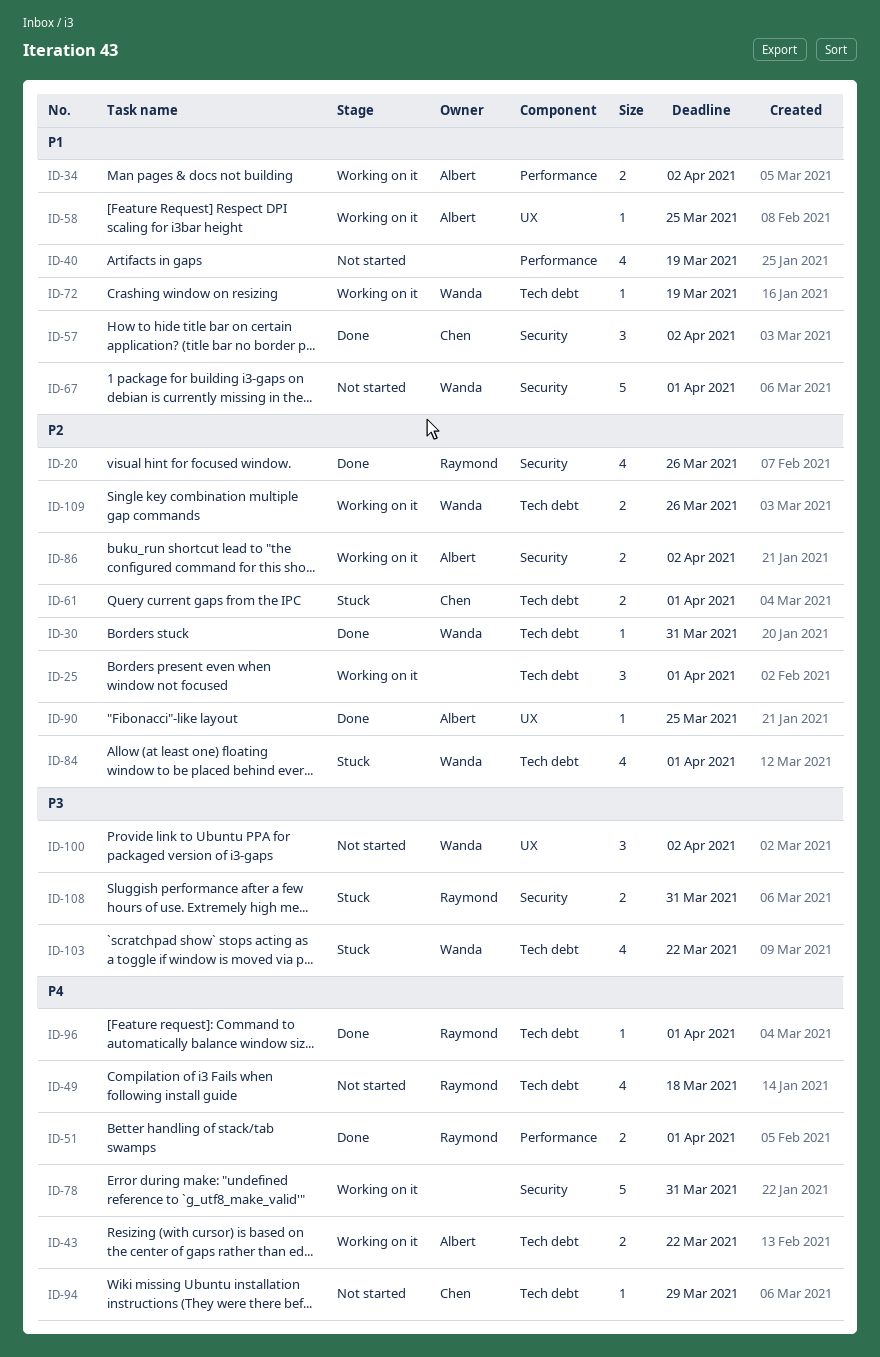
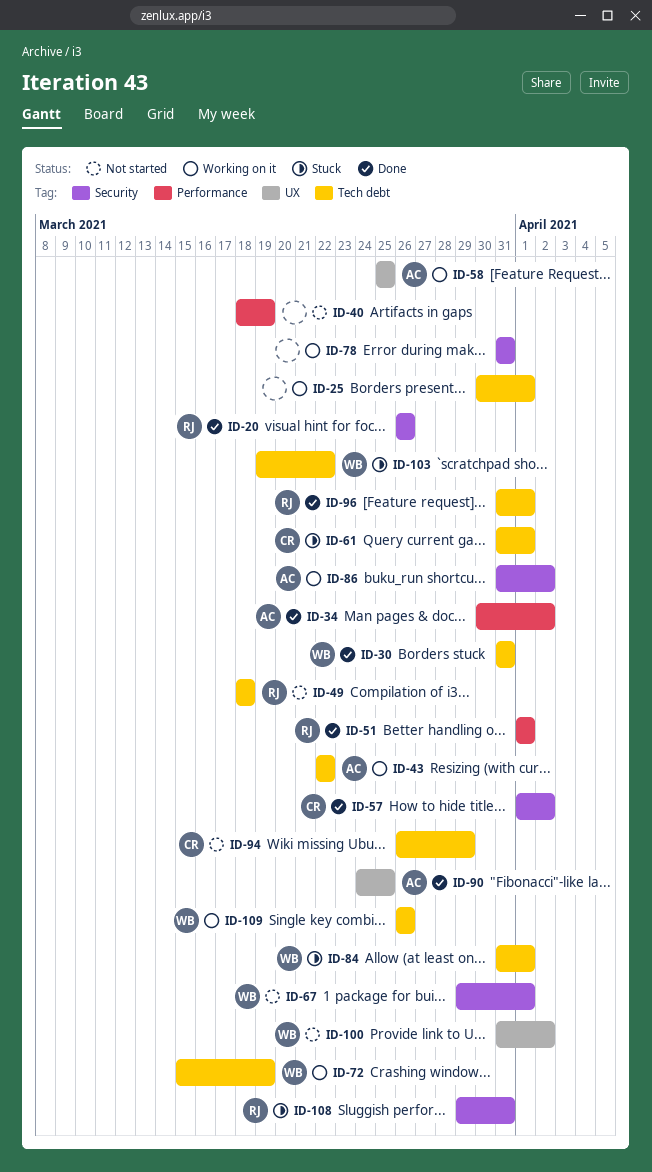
ID-34, status: Working on it -> Done

